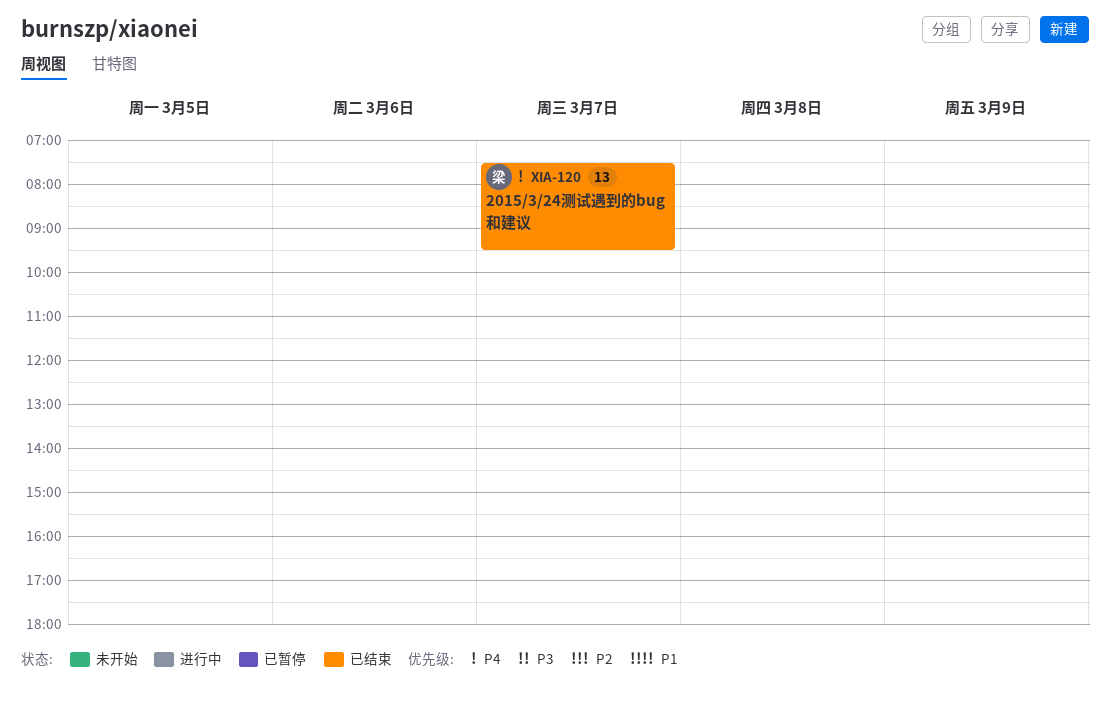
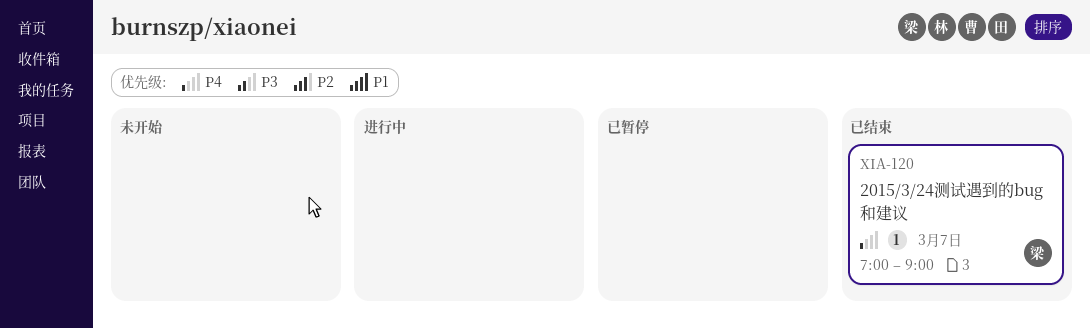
XIA-120, estimate: 13 -> 1
XIA-120, begins: 07:30 -> 07:00
XIA-120, ends: 09:30 -> 09:00

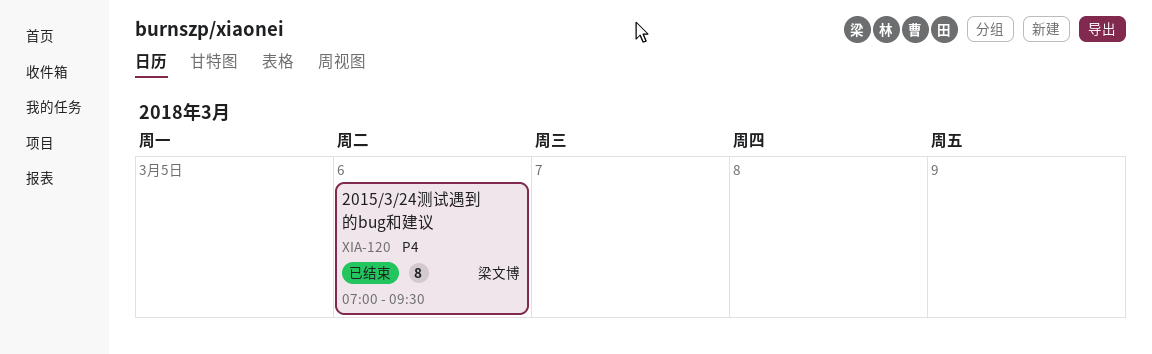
XIA-120, estimate: 1 -> 8
XIA-120, day: Mar 7 -> Mar 6
XIA-120, ends: 09:00 -> 09:30

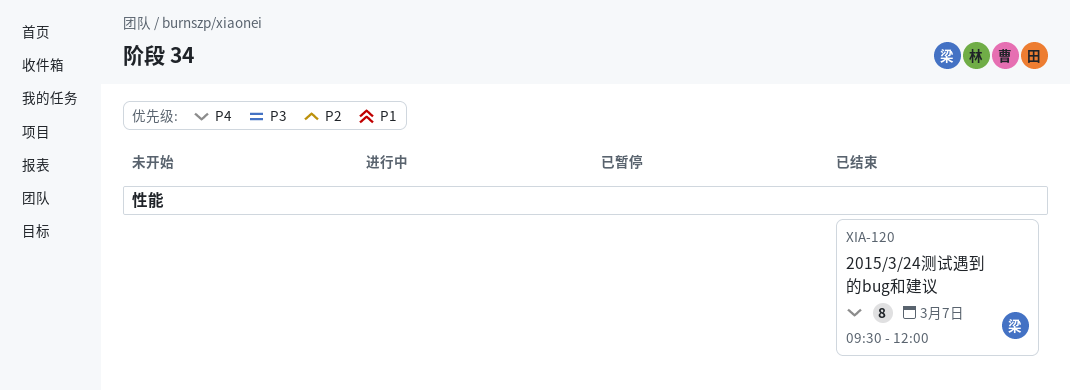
XIA-120, day: Mar 6 -> Mar 7
XIA-120, begins: 07:00 -> 09:30
XIA-120, ends: 09:30 -> 12:00

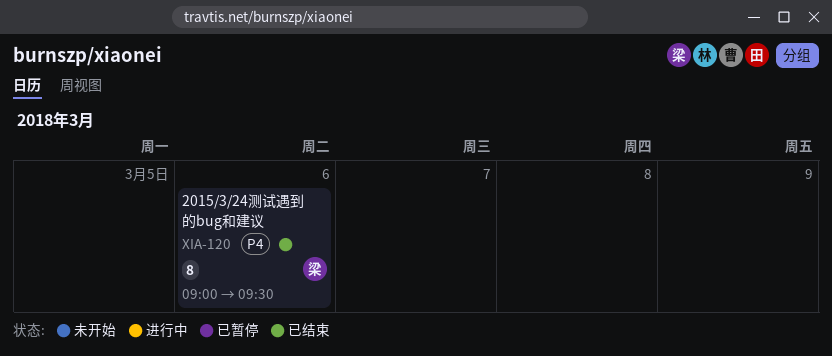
XIA-120, day: Mar 7 -> Mar 6
XIA-120, begins: 09:30 -> 09:00
XIA-120, ends: 12:00 -> 09:30

